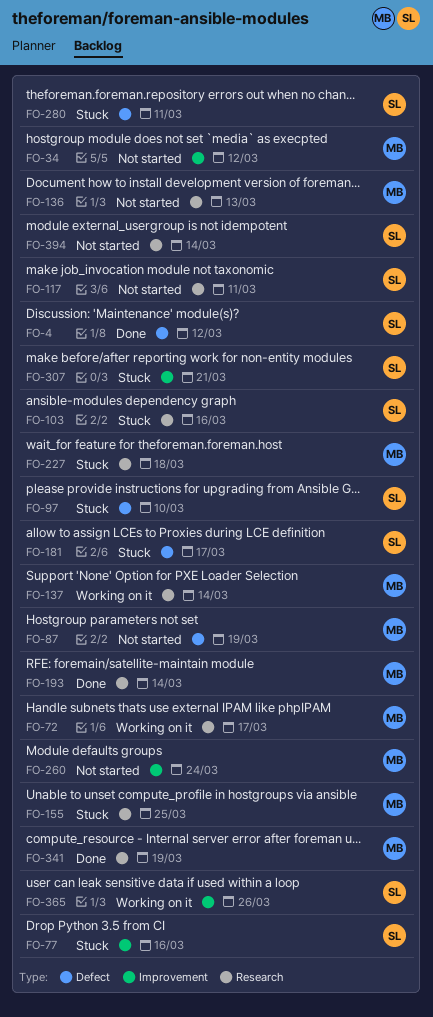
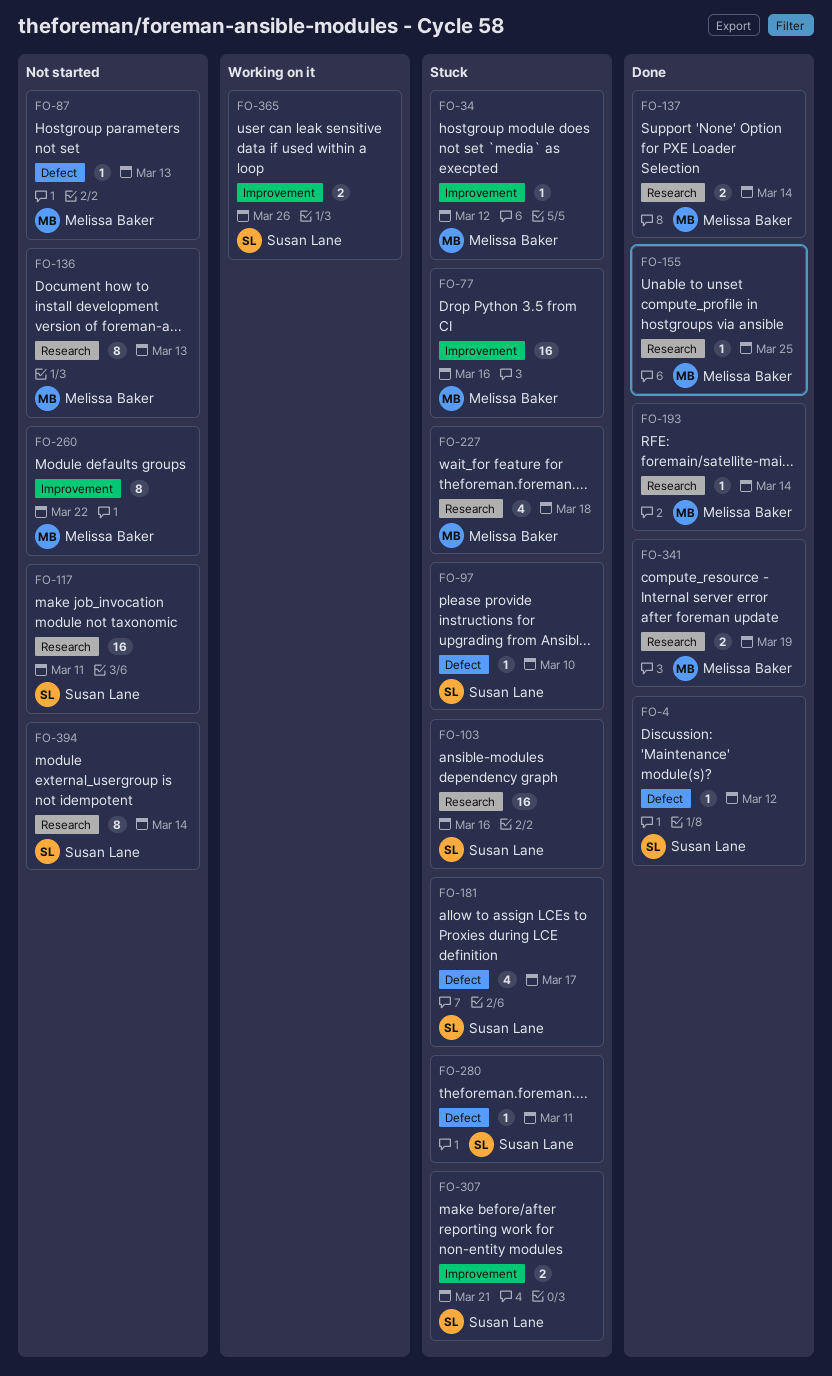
FO-34, status: Not started -> Stuck
FO-72: present -> none
FO-77, owner: Susan Lane -> Melissa Baker
FO-87, due: Mar 19 -> Mar 13
FO-137, status: Working on it -> Done
FO-155, status: Stuck -> Done
FO-260, due: Mar 24 -> Mar 22

